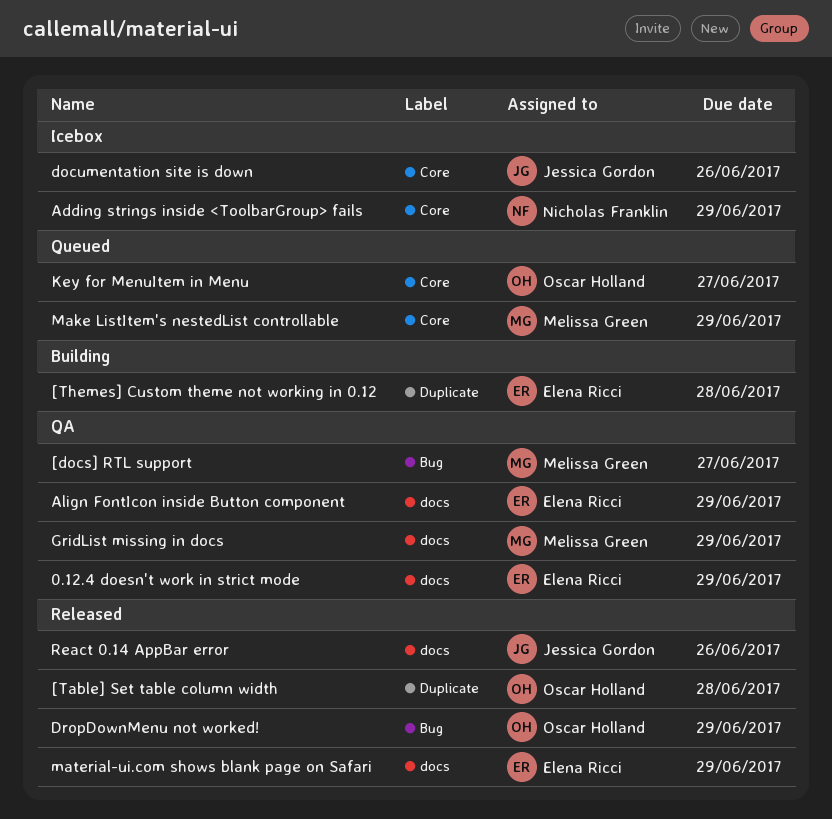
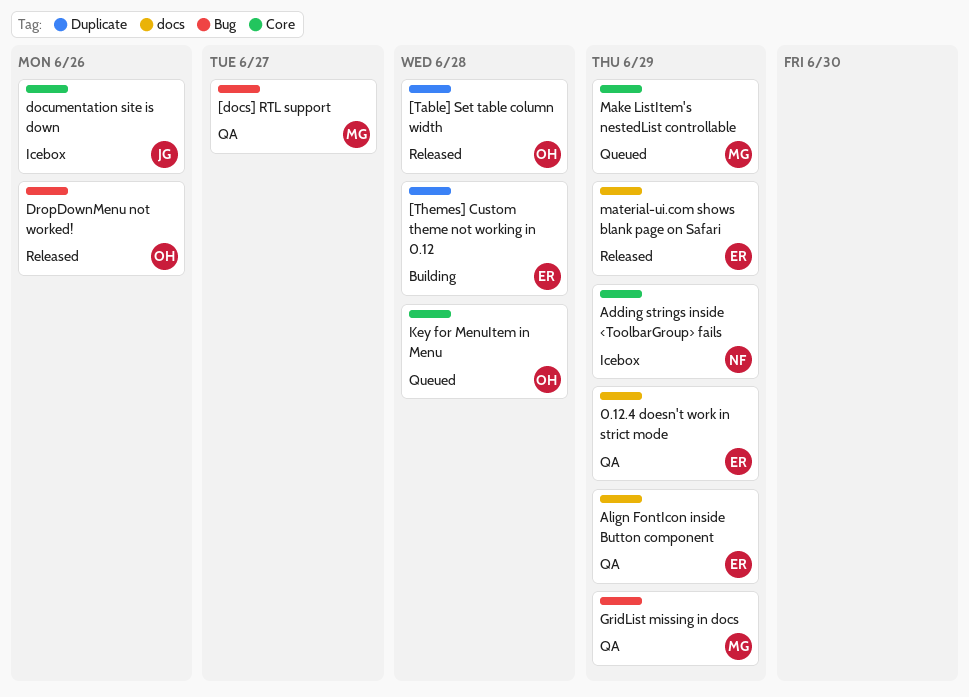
DropDownMenu not worked!, due: Jun 29 -> Jun 26
GridList missing in docs, label: docs -> Bug
Key for MenuItem in Menu, due: Jun 27 -> Jun 28
React 0.14 AppBar error: present -> none

